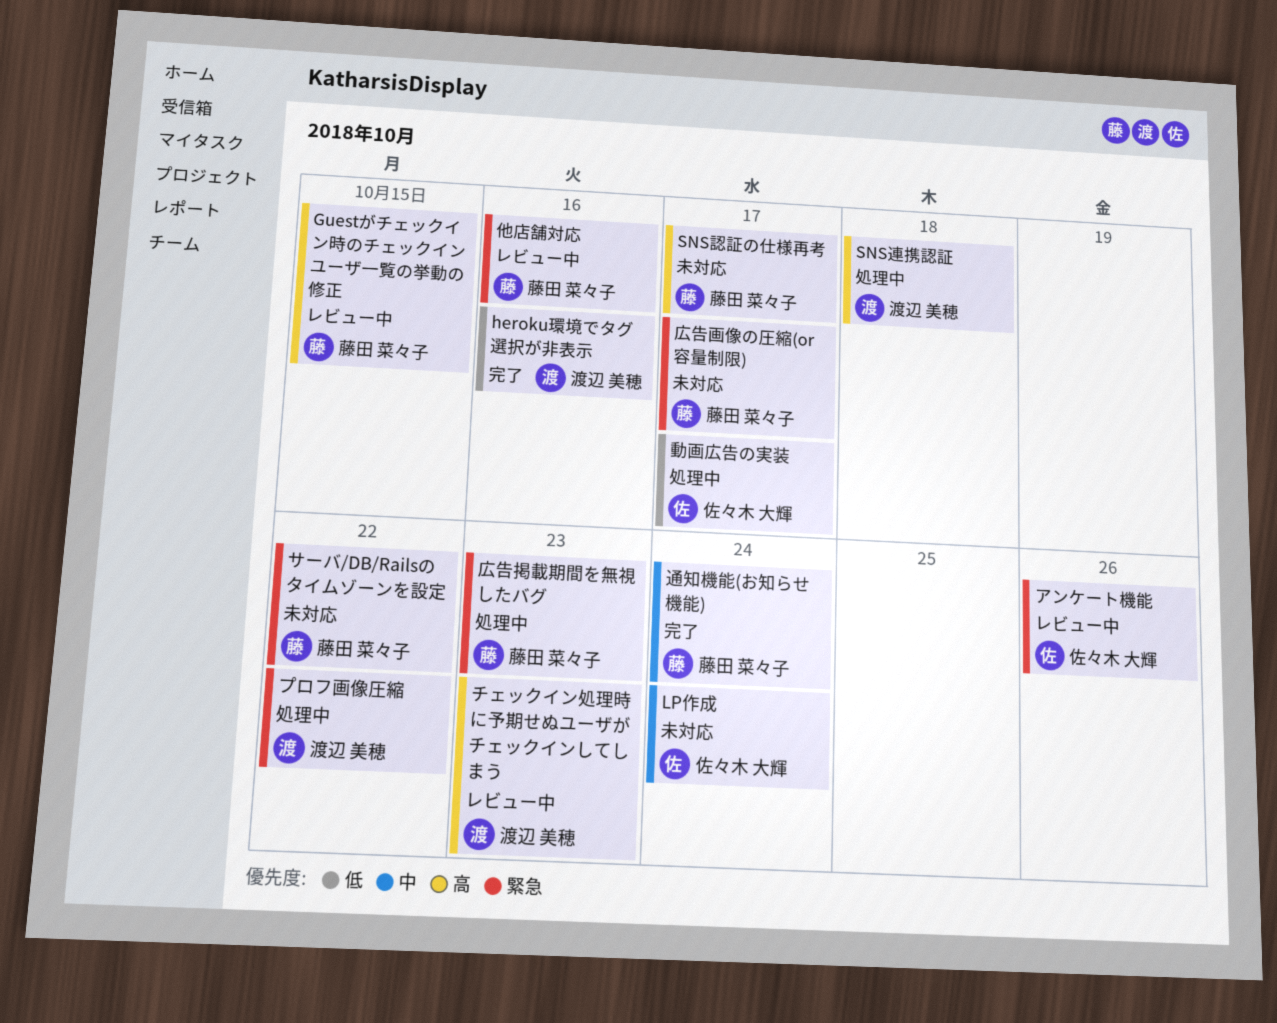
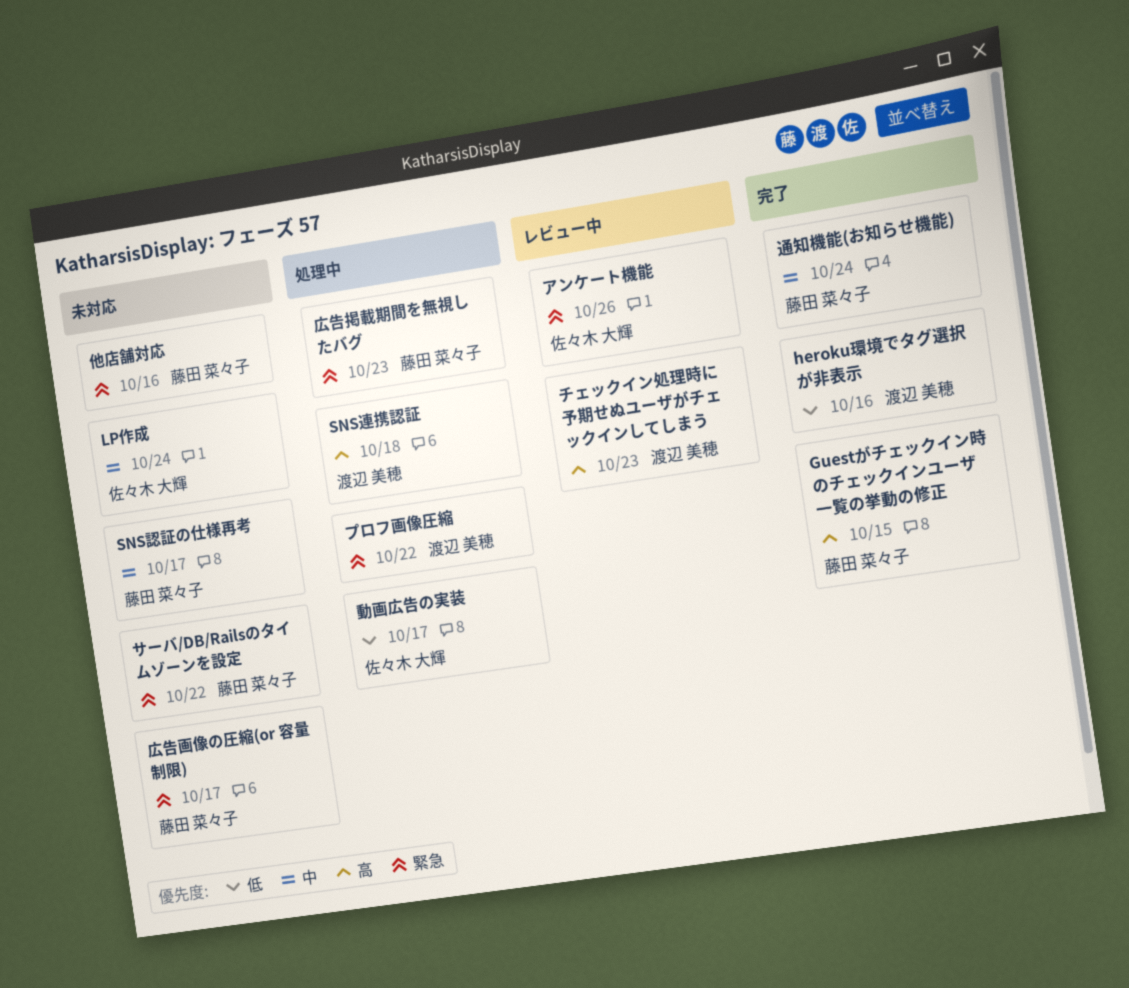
Guestがチェックイン時のチェックインユーザ一覧の挙動の修正, status: レビュー中 -> 完了
SNS認証の仕様再考, priority: 高 -> 中
他店舗対応, status: レビュー中 -> 未対応

